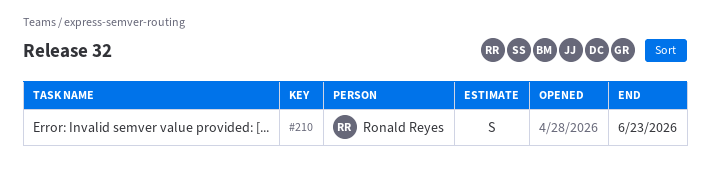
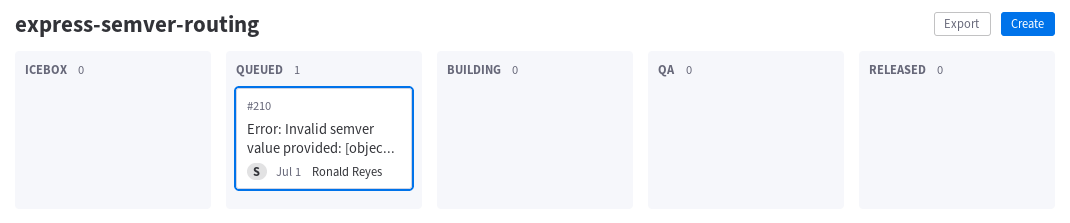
#210, due: Jun 23 -> Jul 1

